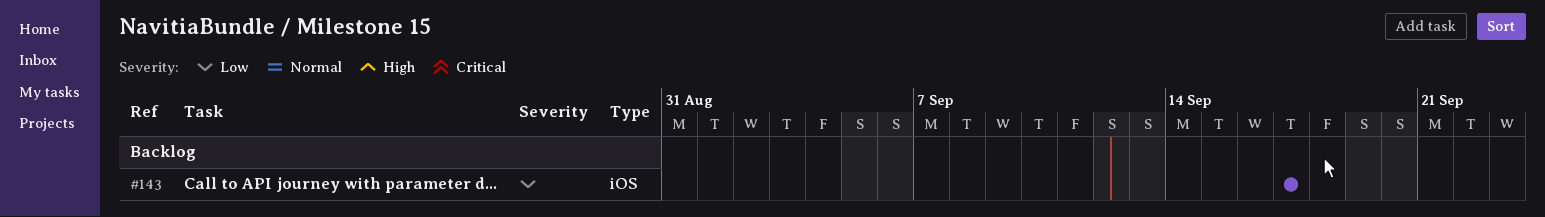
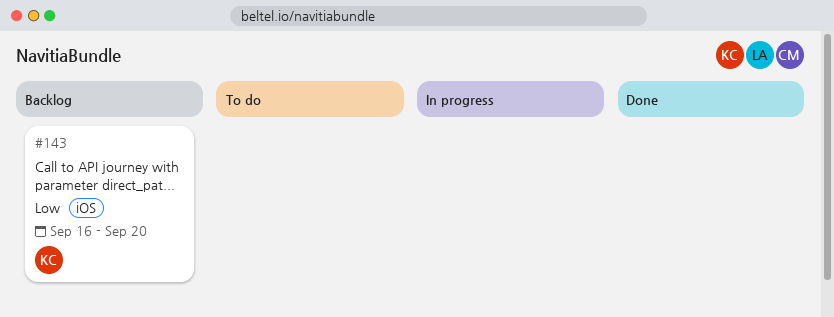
#143, start: Sep 17 -> Sep 16
#143, due: Sep 17 -> Sep 20

